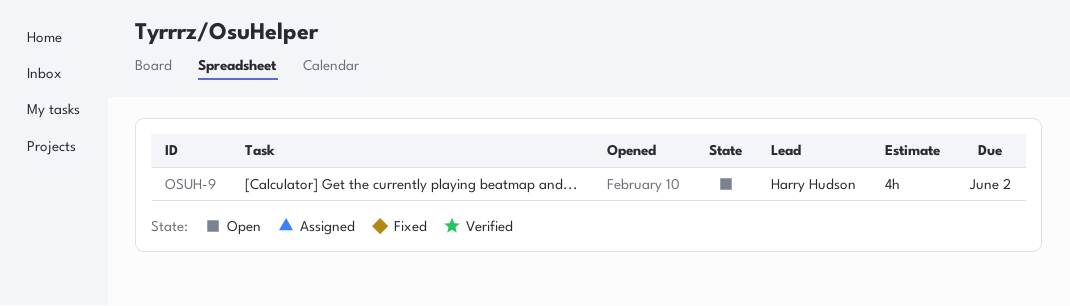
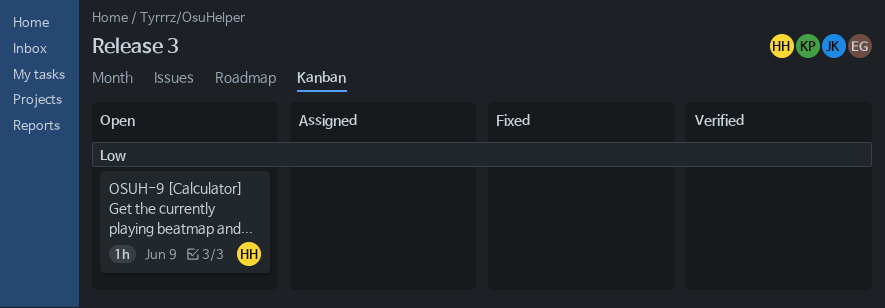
OSUH-9, estimate: 4h -> 1h
OSUH-9, due: Jun 2 -> Jun 9

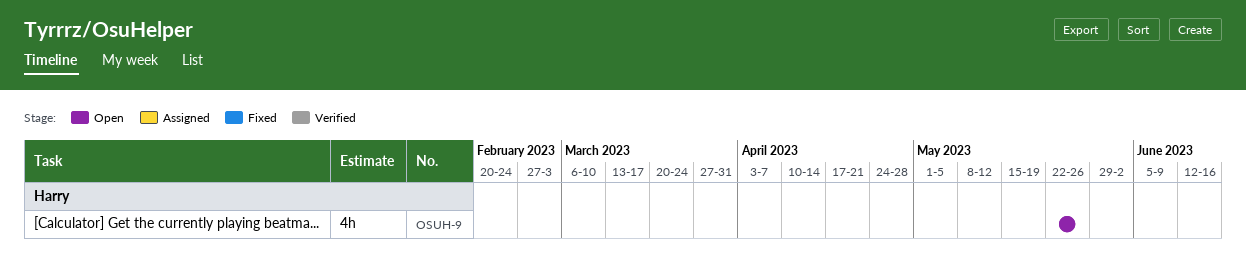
OSUH-9, estimate: 1h -> 4h
OSUH-9, due: Jun 9 -> May 26

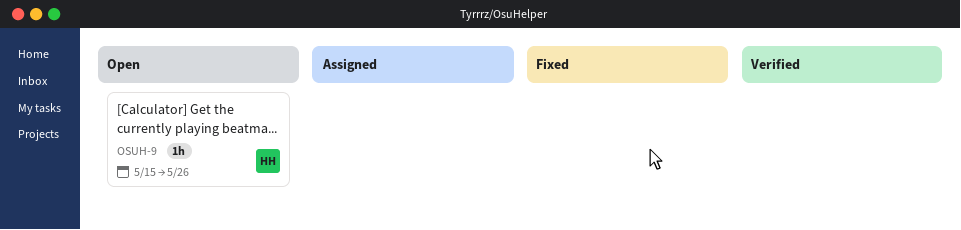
OSUH-9, estimate: 4h -> 1h
OSUH-9, start: May 22 -> May 15

